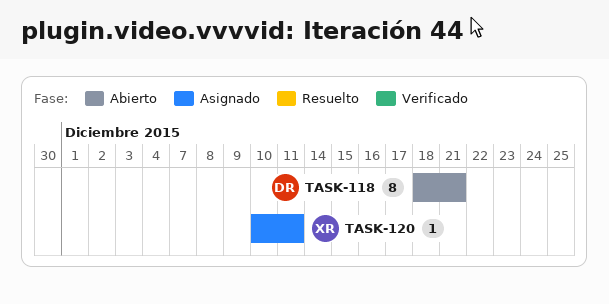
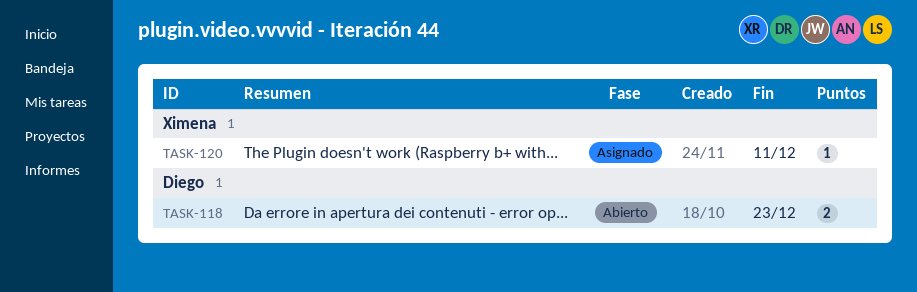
TASK-118, estimate: 8 -> 2
TASK-118, due: Dec 21 -> Dec 23

